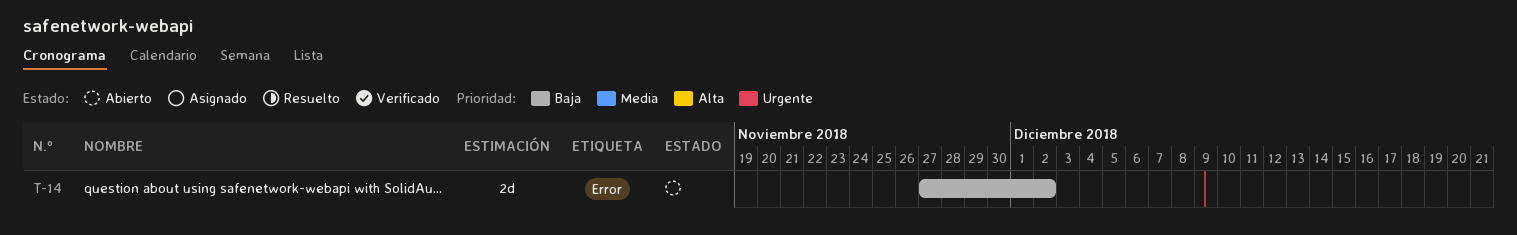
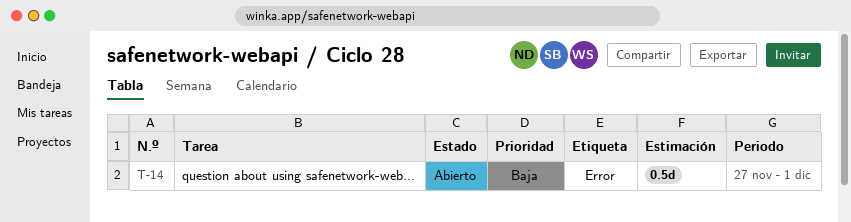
T-14, estimate: 2d -> 0.5d
T-14, due: Dec 2 -> Dec 1

